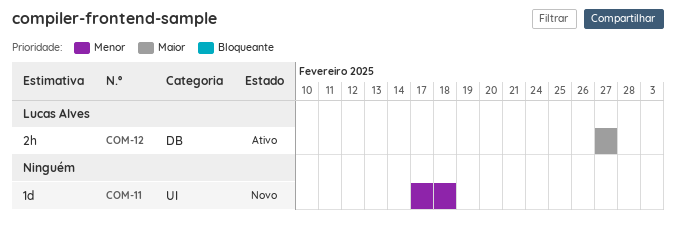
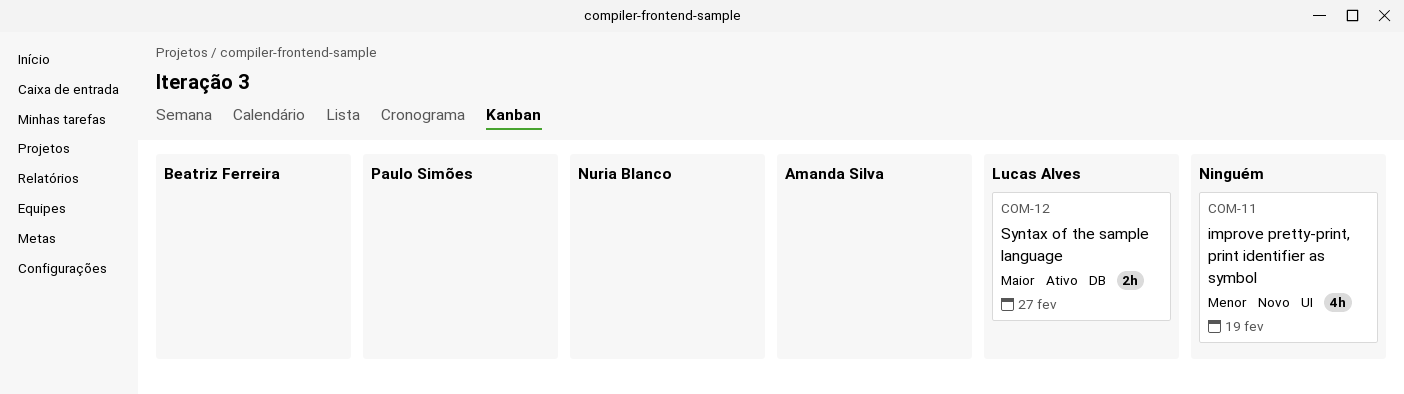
COM-11, estimate: 1d -> 4h
COM-11, due: Feb 18 -> Feb 19

